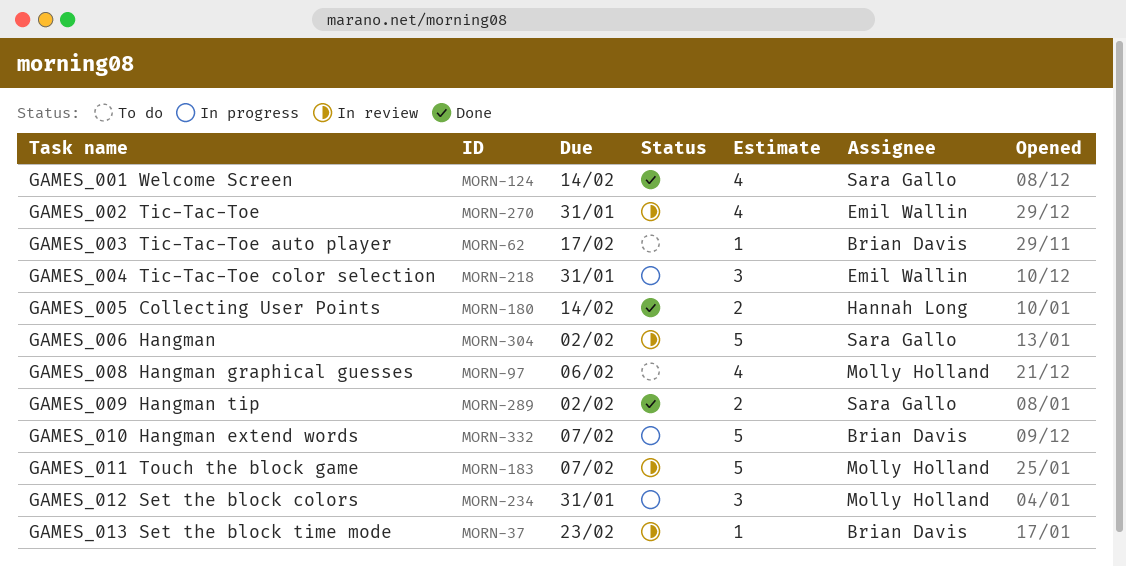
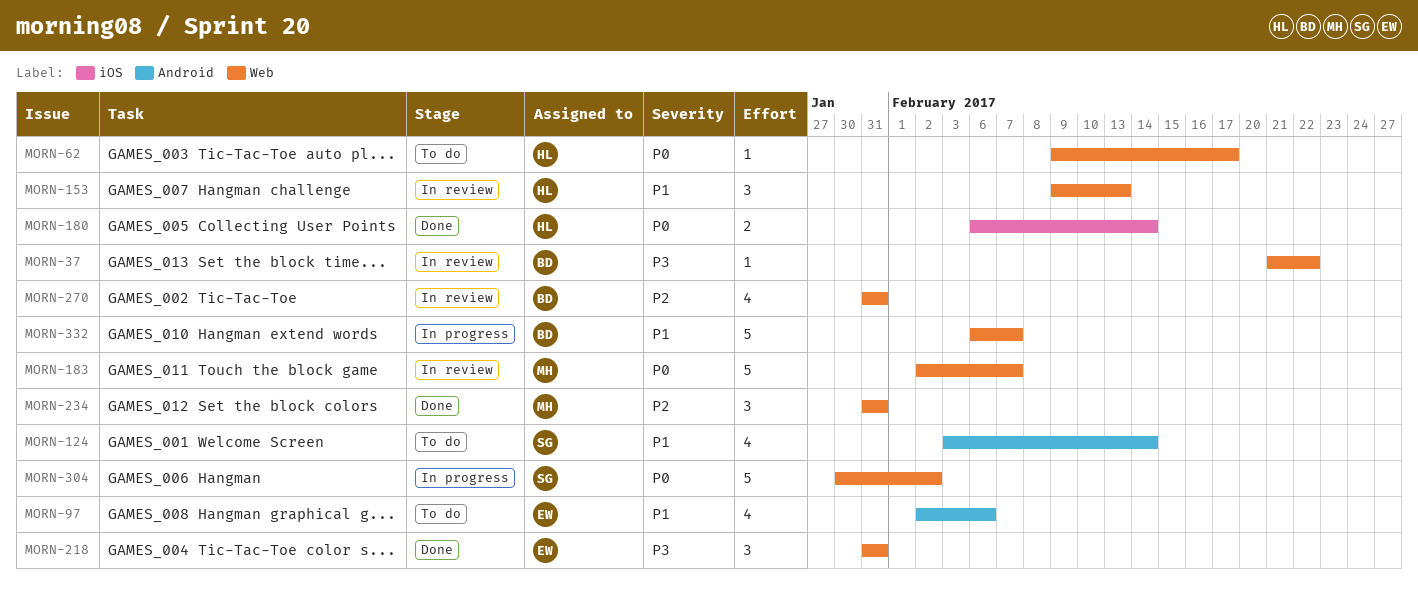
MORN-37, due: Feb 23 -> Feb 22
MORN-62, owner: Brian Davis -> Hannah Long
MORN-97, owner: Molly Holland -> Emil Wallin
MORN-124, status: Done -> To do
MORN-153: none -> present
MORN-218, status: In progress -> Done
MORN-234, status: In progress -> Done
MORN-270, owner: Emil Wallin -> Brian Davis
MORN-289: present -> none
MORN-304, status: In review -> In progress

